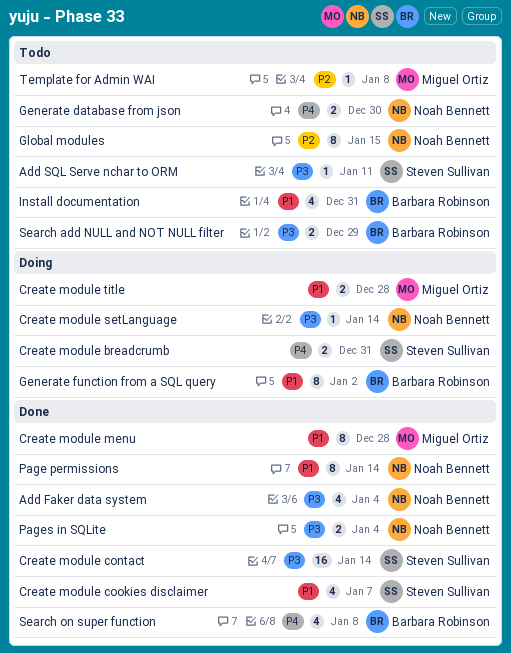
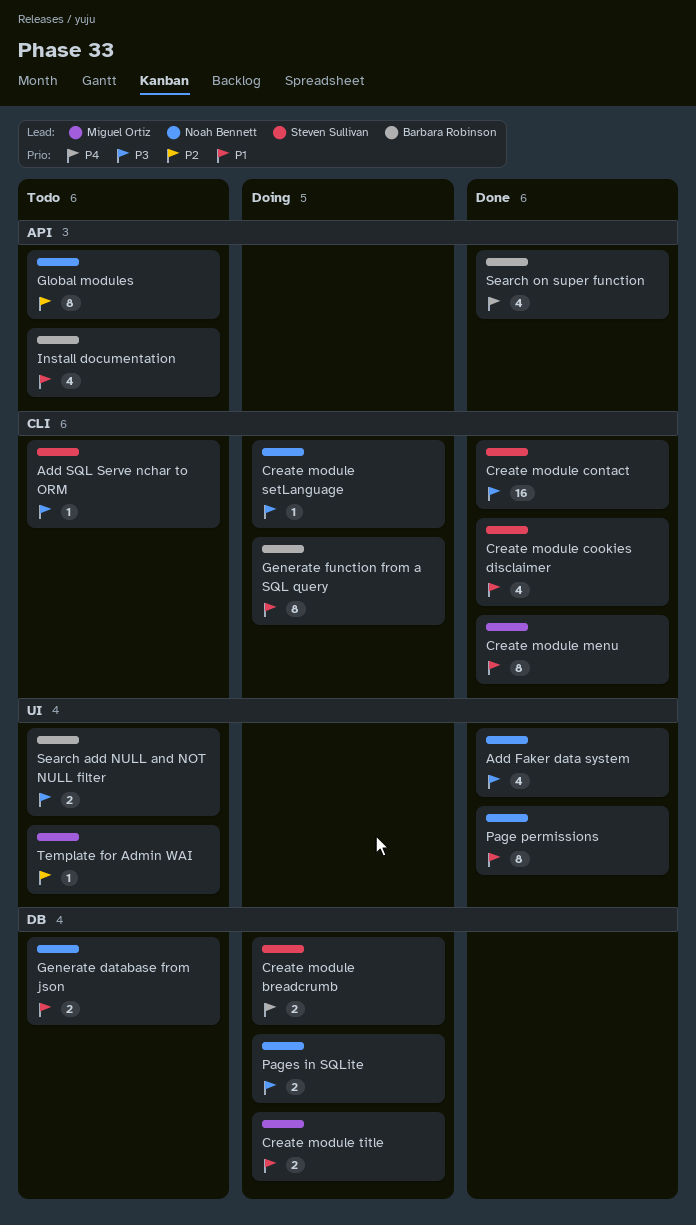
Generate database from json, priority: P4 -> P1
Pages in SQLite, status: Done -> Doing

